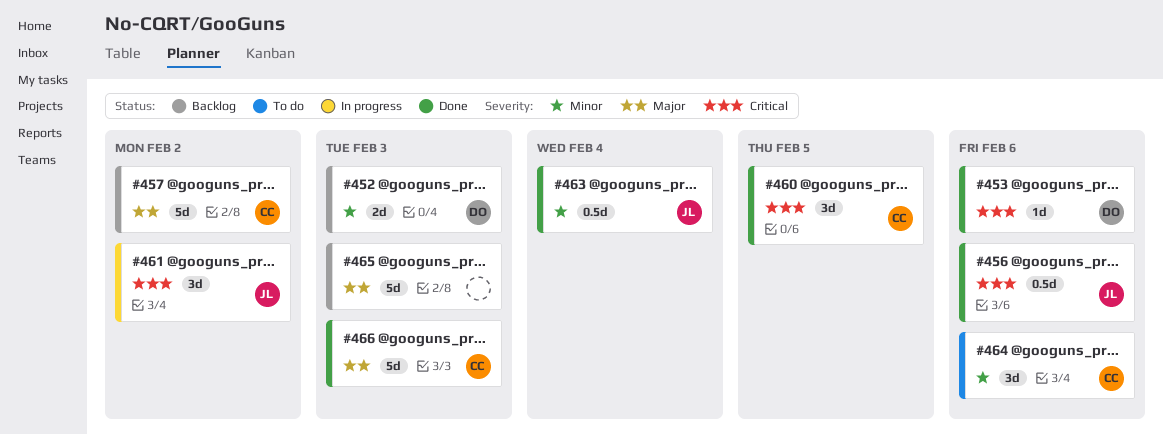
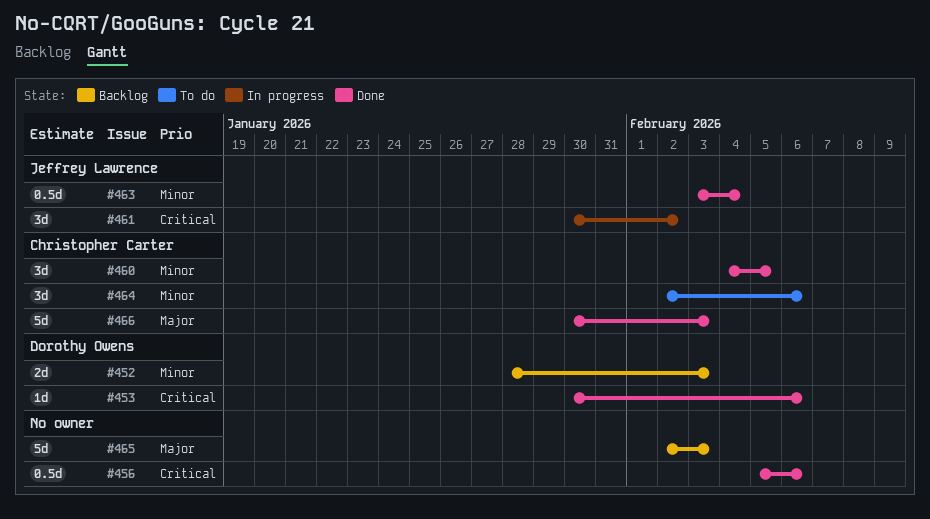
#456, owner: Jeffrey Lawrence -> none
#457: present -> none
#460, priority: Critical -> Minor

